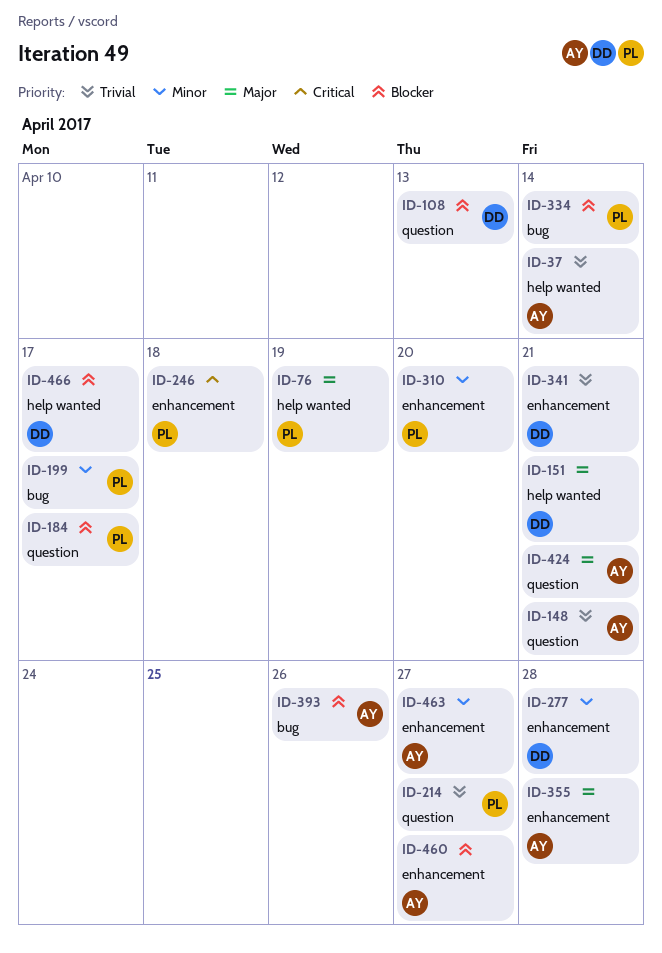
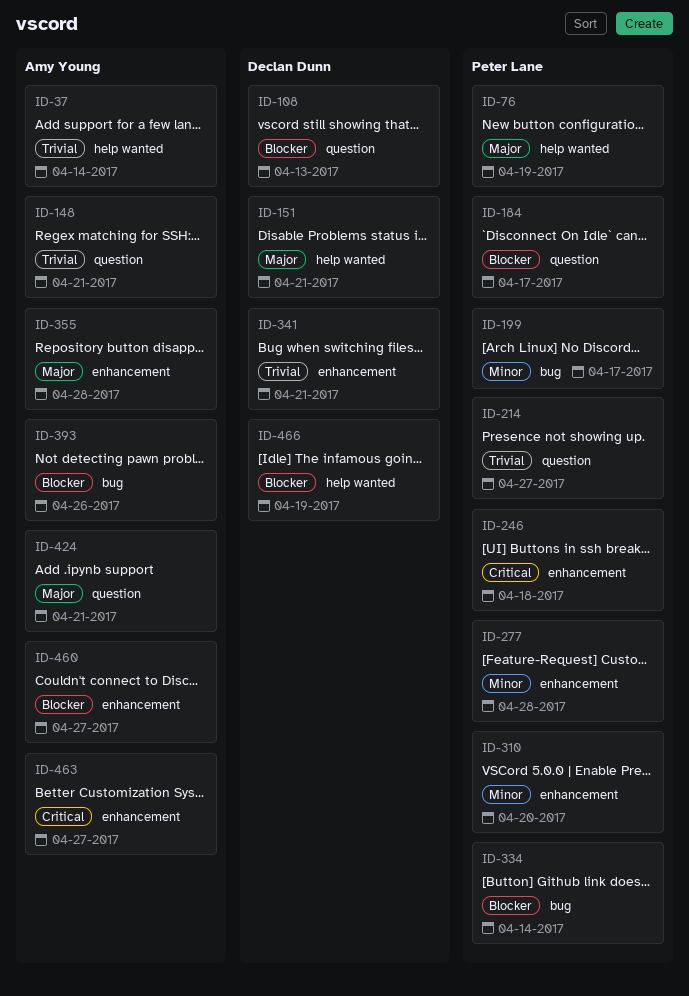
ID-277, owner: Declan Dunn -> Peter Lane
ID-463, priority: Minor -> Critical
ID-466, due: Apr 17 -> Apr 19

